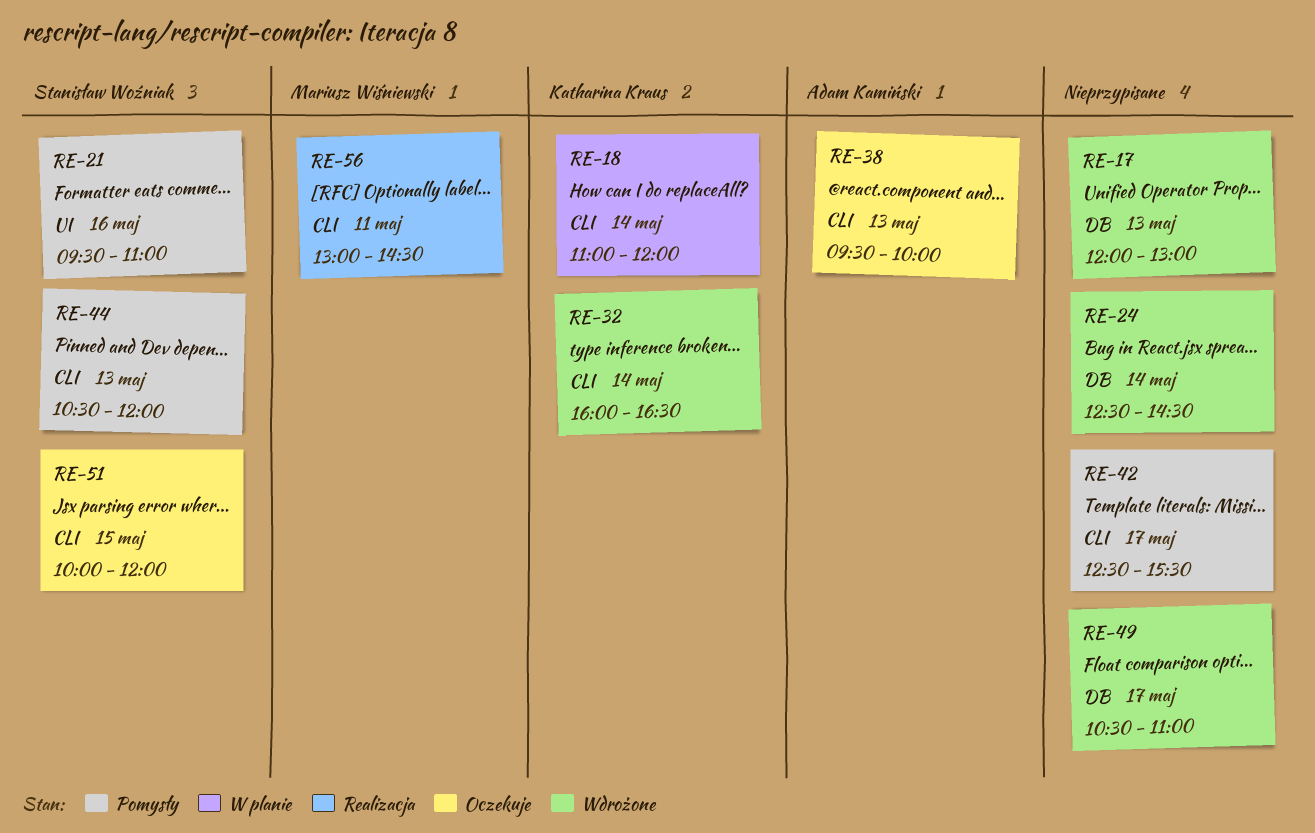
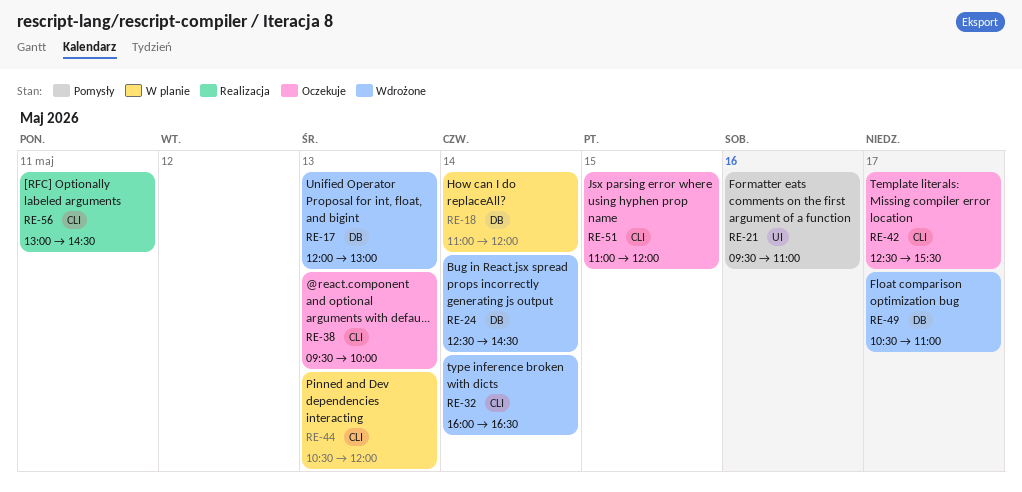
RE-18, label: CLI -> DB
RE-42, status: Pomysły -> Oczekuje
RE-44, status: Pomysły -> W planie
RE-51, begins: 10:00 -> 11:00

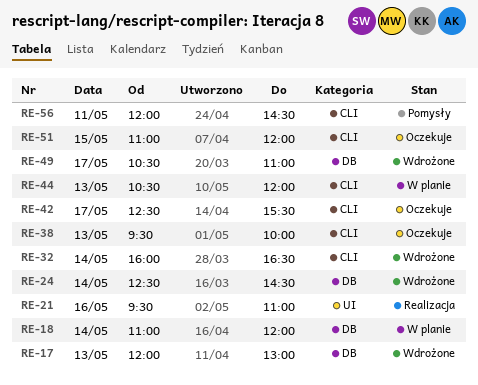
RE-21, status: Pomysły -> Realizacja
RE-56, status: Realizacja -> Pomysły
RE-56, begins: 13:00 -> 12:00

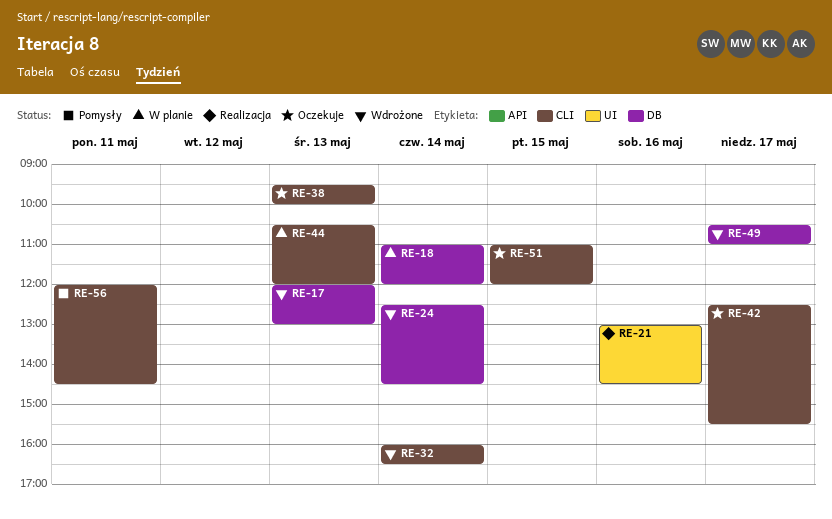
RE-21, begins: 09:30 -> 13:00
RE-21, ends: 11:00 -> 14:30

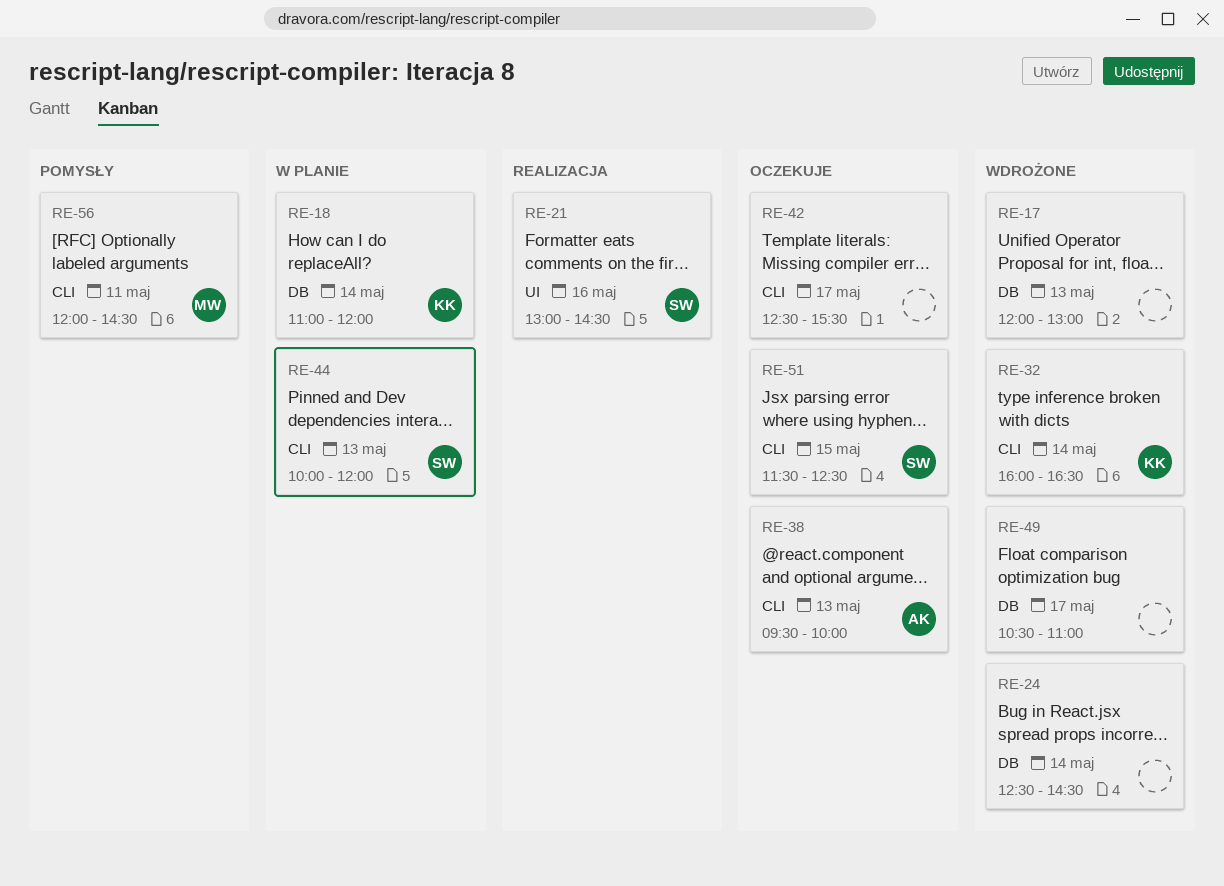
RE-44, begins: 10:30 -> 10:00
RE-51, begins: 11:00 -> 11:30
RE-51, ends: 12:00 -> 12:30

